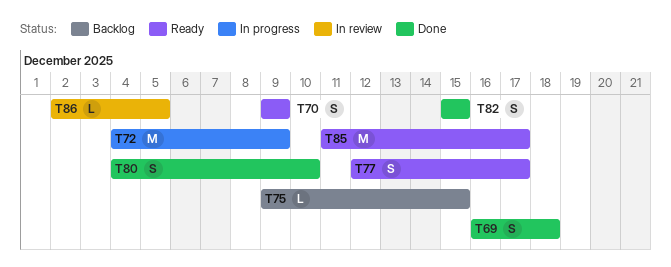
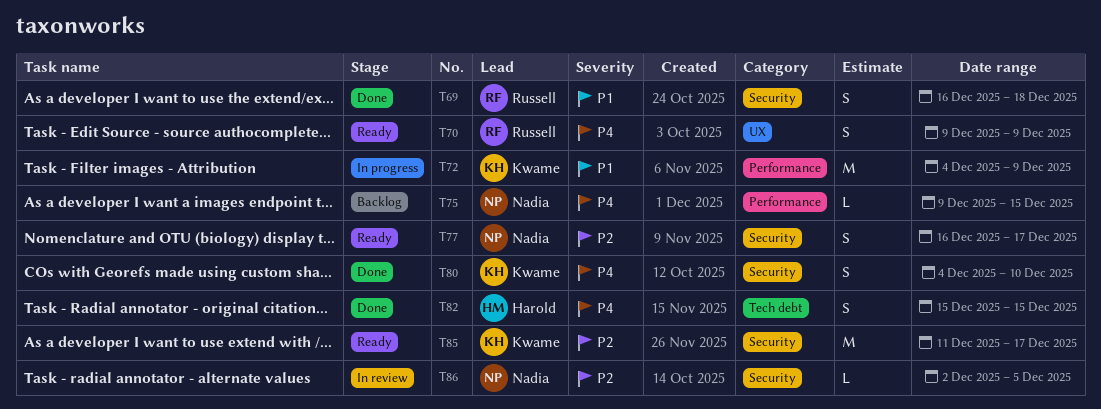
T77, start: Dec 12 -> Dec 16

